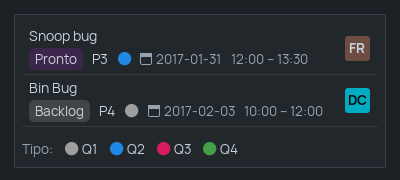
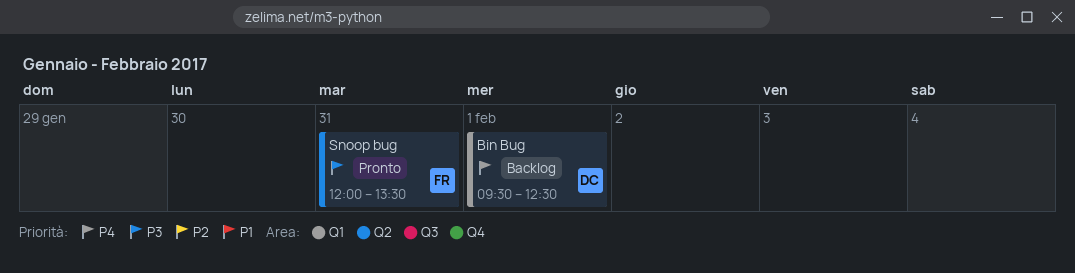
Bin Bug, day: Feb 3 -> Feb 1
Bin Bug, begins: 10:00 -> 09:30
Bin Bug, ends: 12:00 -> 12:30

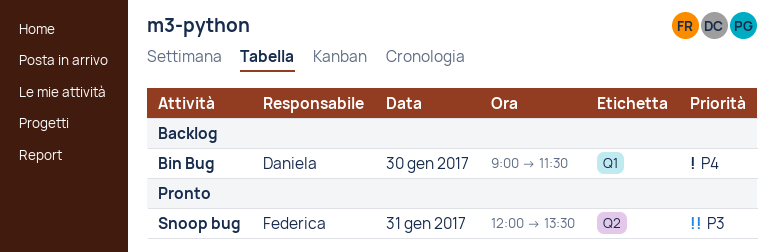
Bin Bug, day: Feb 1 -> Jan 30
Bin Bug, begins: 09:30 -> 09:00
Bin Bug, ends: 12:30 -> 11:30

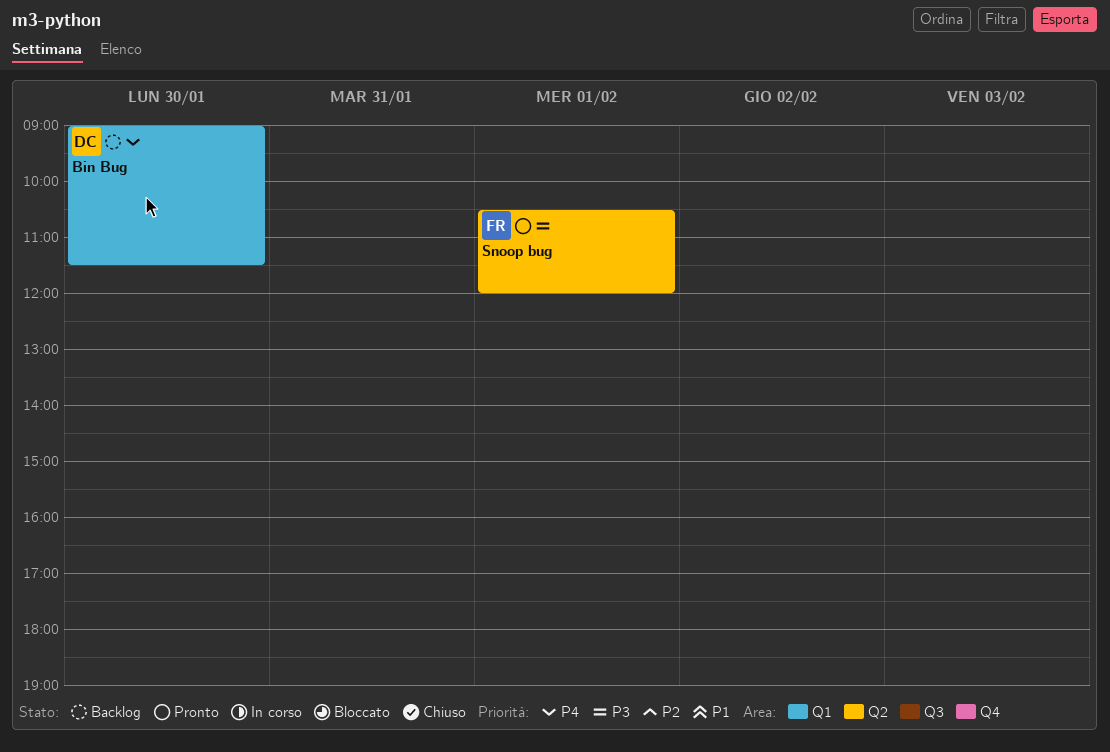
Snoop bug, day: Jan 31 -> Feb 1
Snoop bug, begins: 12:00 -> 10:30
Snoop bug, ends: 13:30 -> 12:00

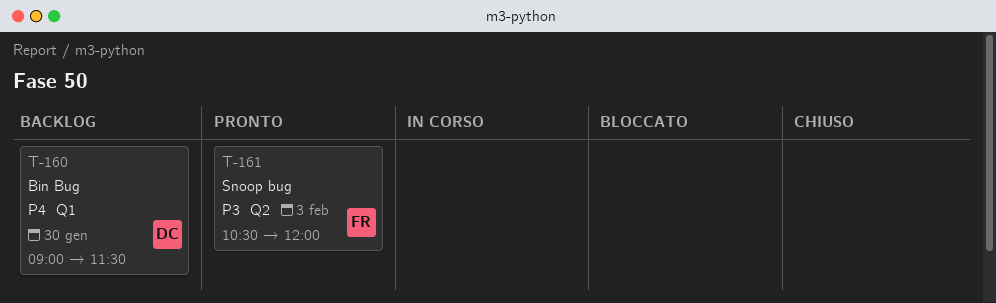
Snoop bug, day: Feb 1 -> Feb 3

